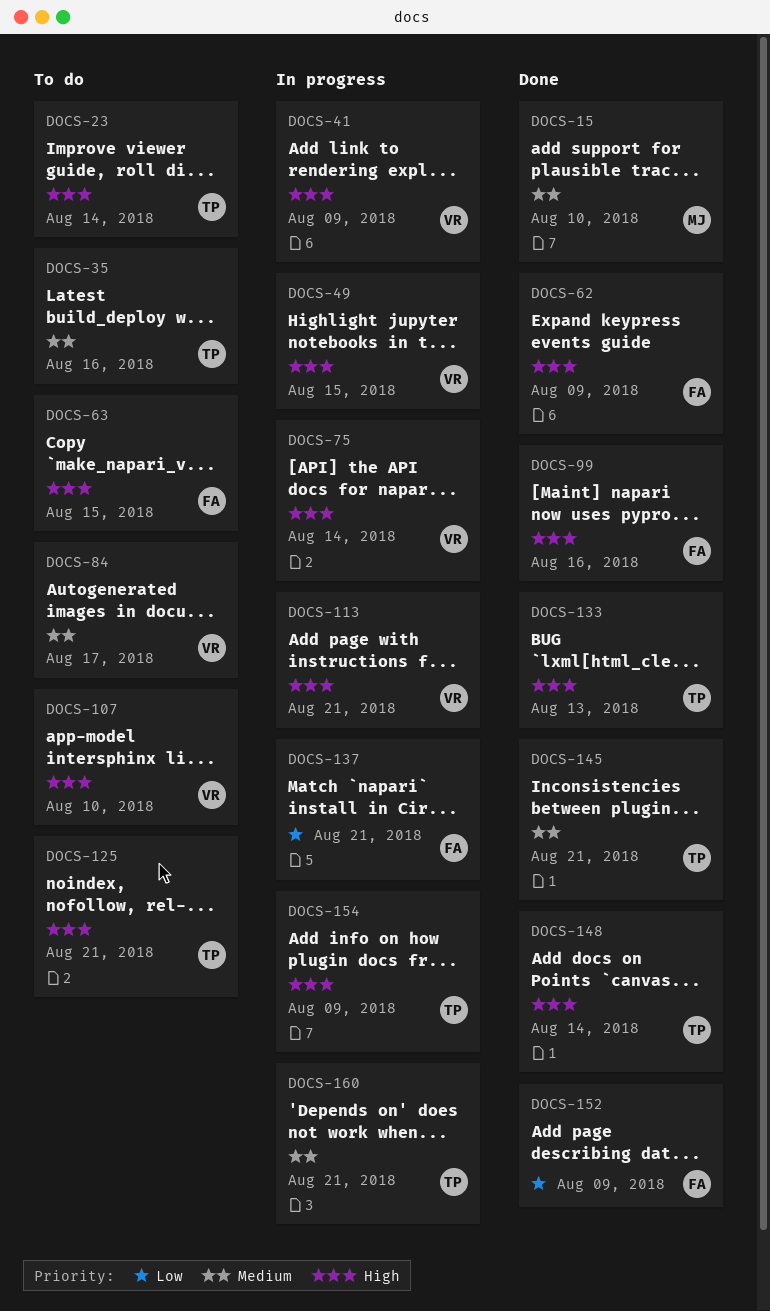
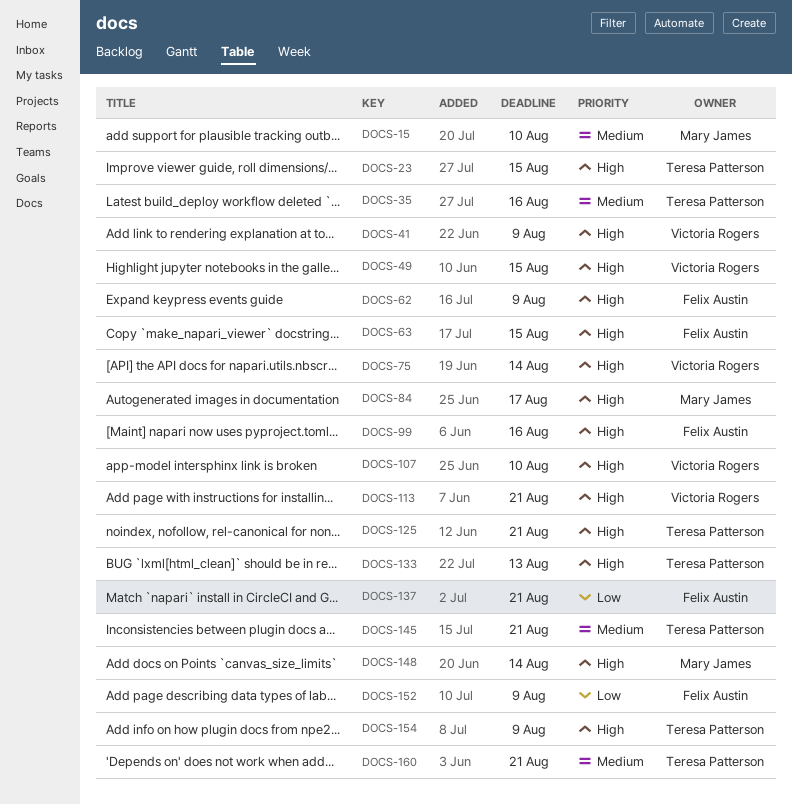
DOCS-23, due: Aug 14 -> Aug 15
DOCS-84, owner: Victoria Rogers -> Mary James
DOCS-84, priority: Medium -> High
DOCS-148, owner: Teresa Patterson -> Mary James

